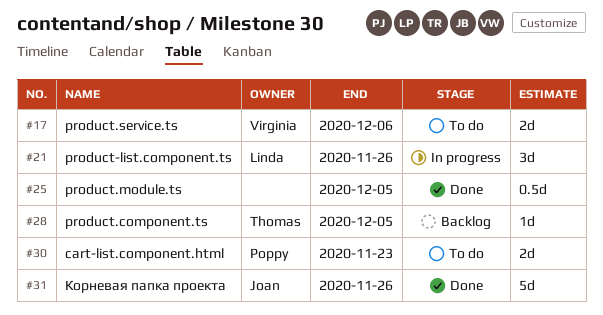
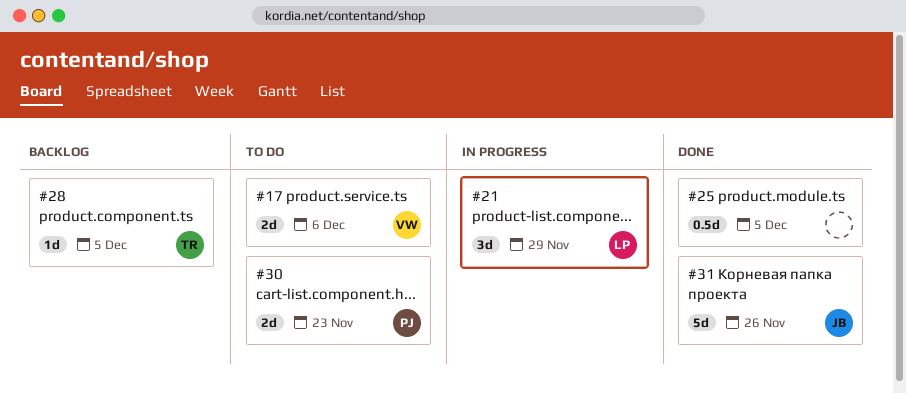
#21, due: Nov 26 -> Nov 29

